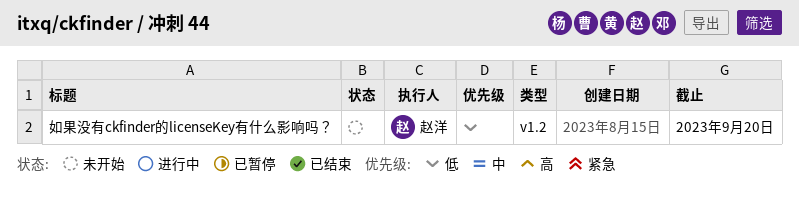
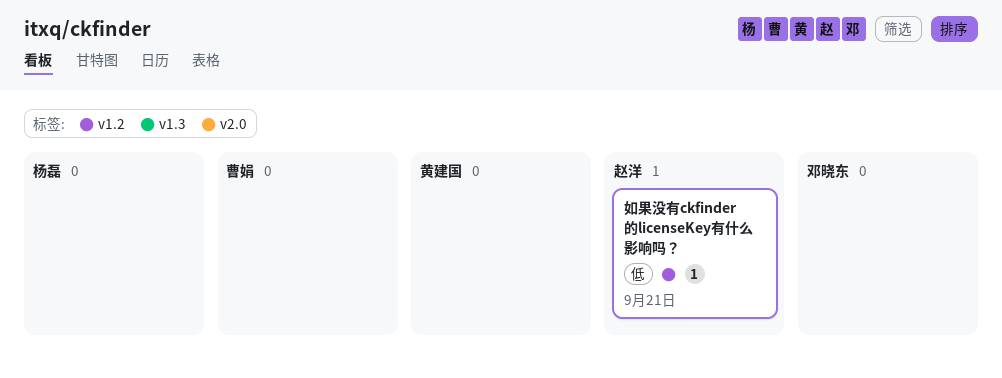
如果没有ckfinder的licenseKey有什么影响吗？, due: Sep 20 -> Sep 21

